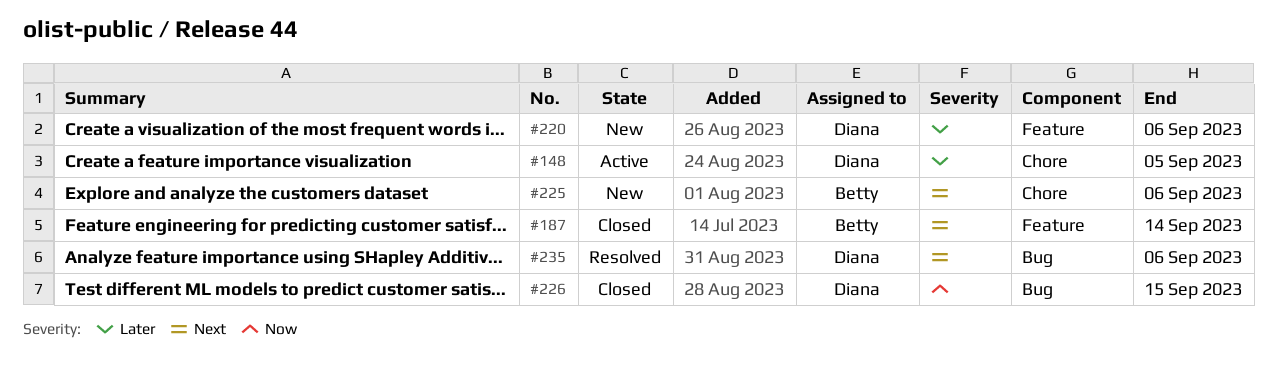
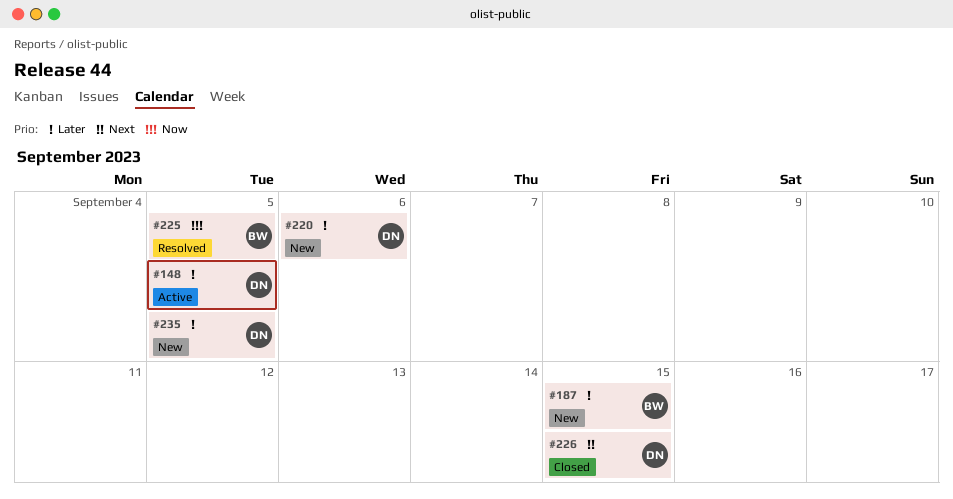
#187, status: Closed -> New
#187, priority: Next -> Later
#187, due: Sep 14 -> Sep 15
#225, status: New -> Resolved
#225, priority: Next -> Now
#225, due: Sep 6 -> Sep 5
#226, priority: Now -> Next
#235, status: Resolved -> New
#235, priority: Next -> Later
#235, due: Sep 6 -> Sep 5

